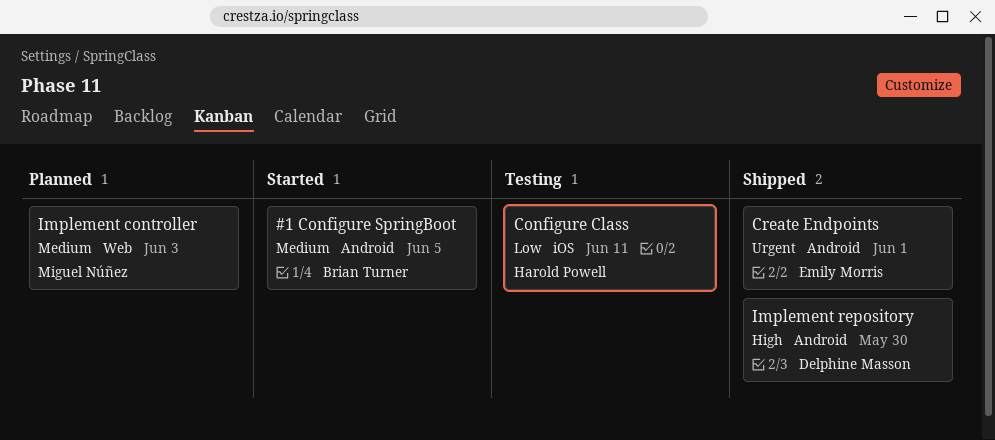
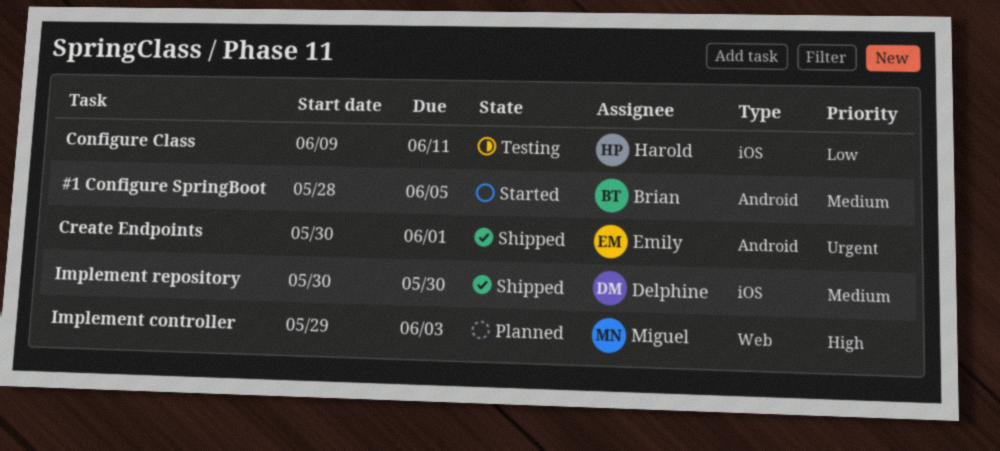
Implement controller, priority: Medium -> High
Implement repository, priority: High -> Medium
Implement repository, label: Android -> iOS

